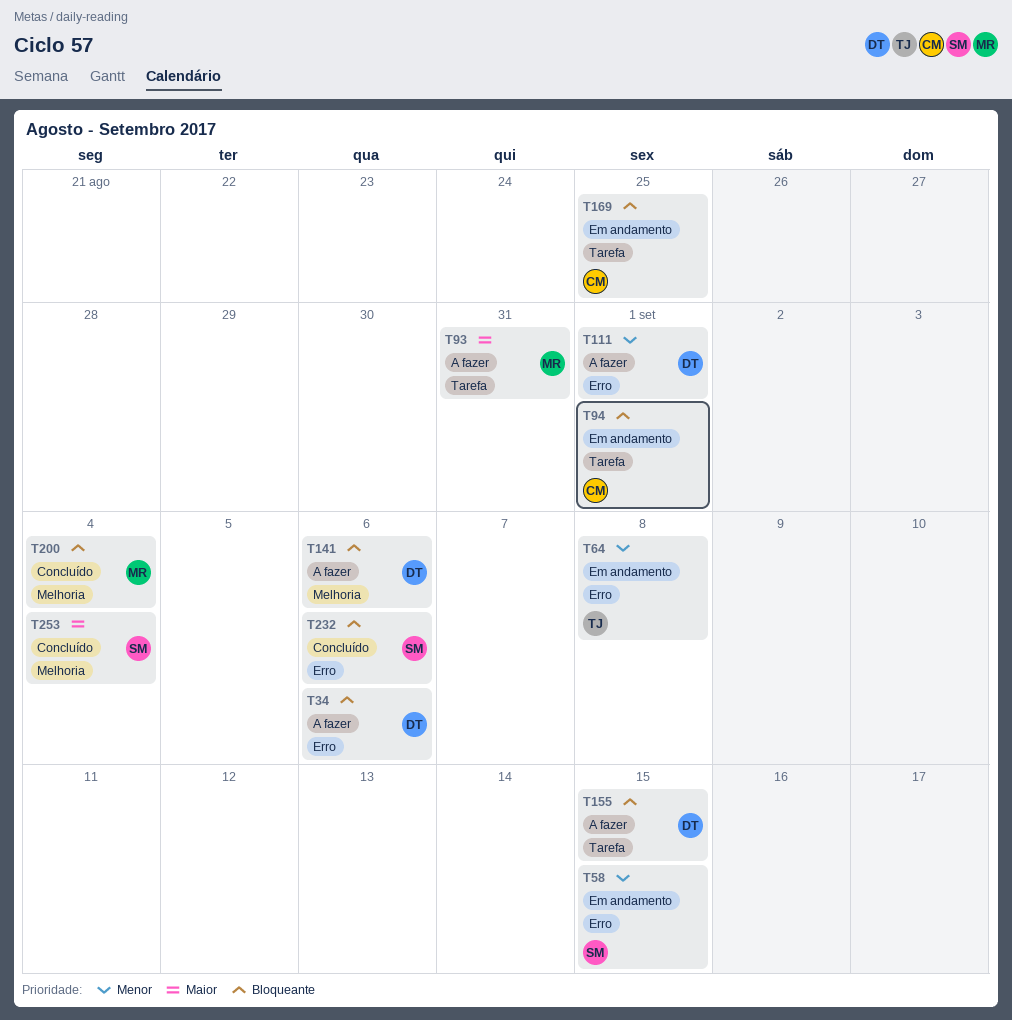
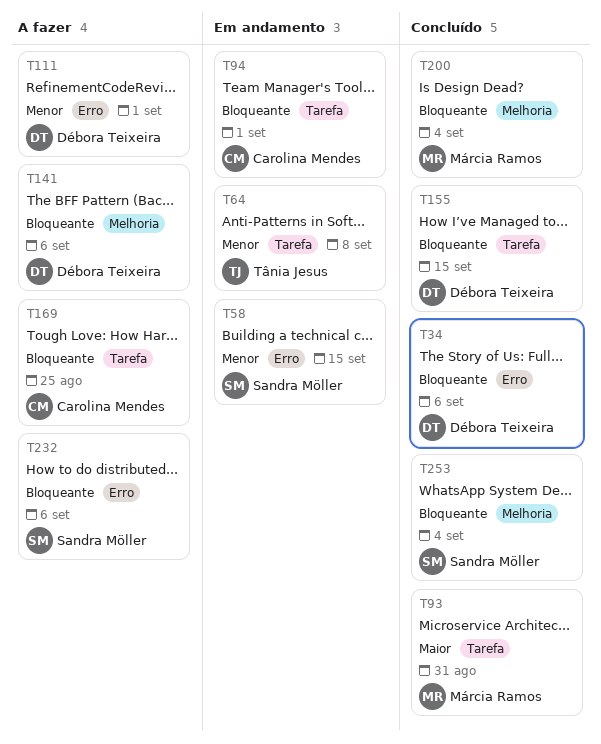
T34, status: A fazer -> Concluído
T64, label: Erro -> Tarefa
T93, status: A fazer -> Concluído
T155, status: A fazer -> Concluído
T169, status: Em andamento -> A fazer
T232, status: Concluído -> A fazer
T253, priority: Maior -> Bloqueante

